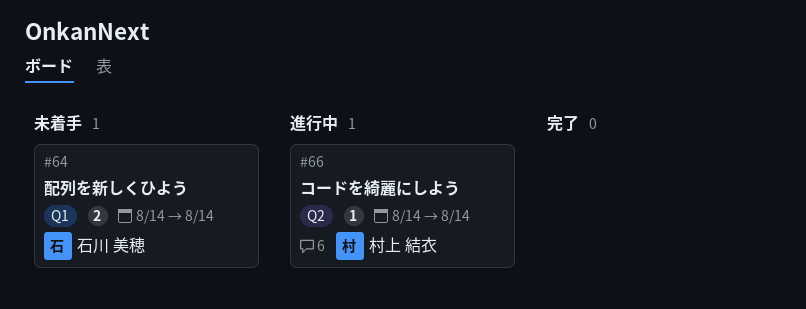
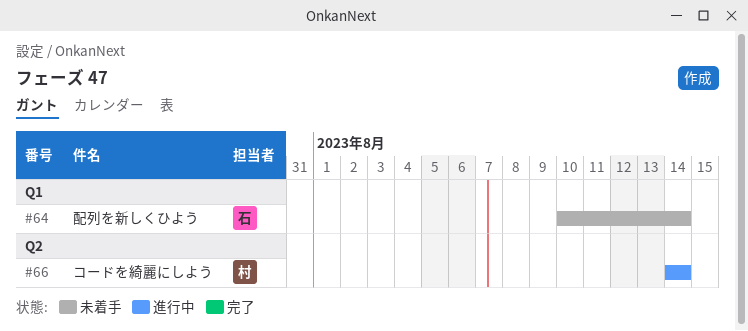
#64, start: Aug 14 -> Aug 10

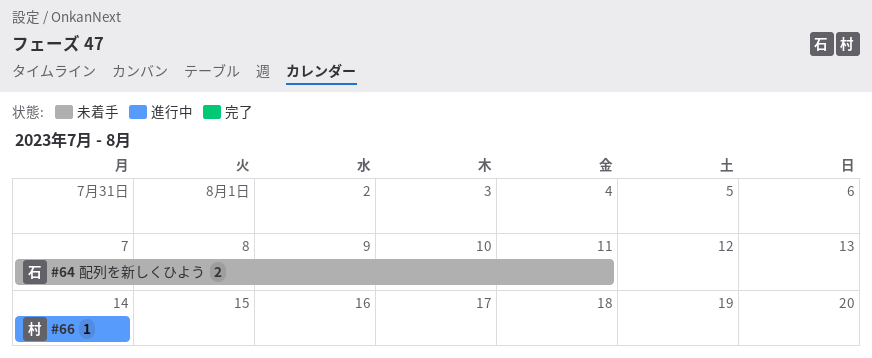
#64, start: Aug 10 -> Aug 7
#64, due: Aug 14 -> Aug 11

